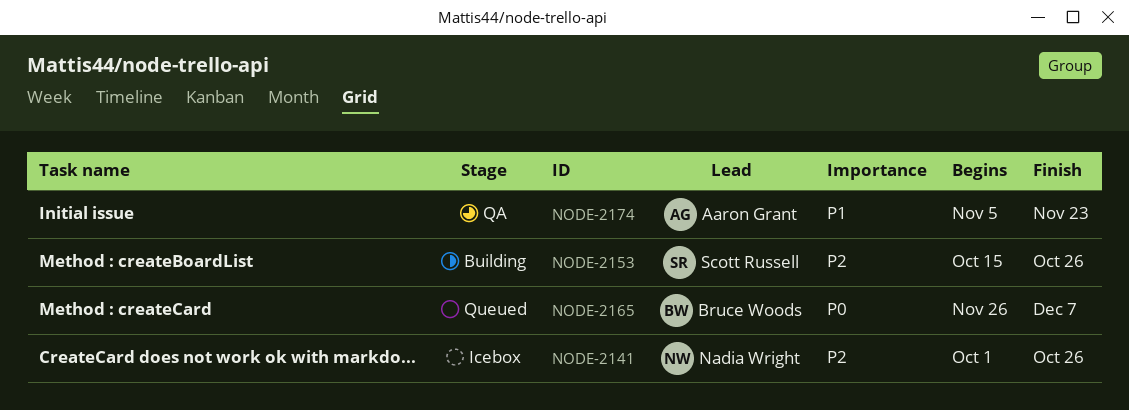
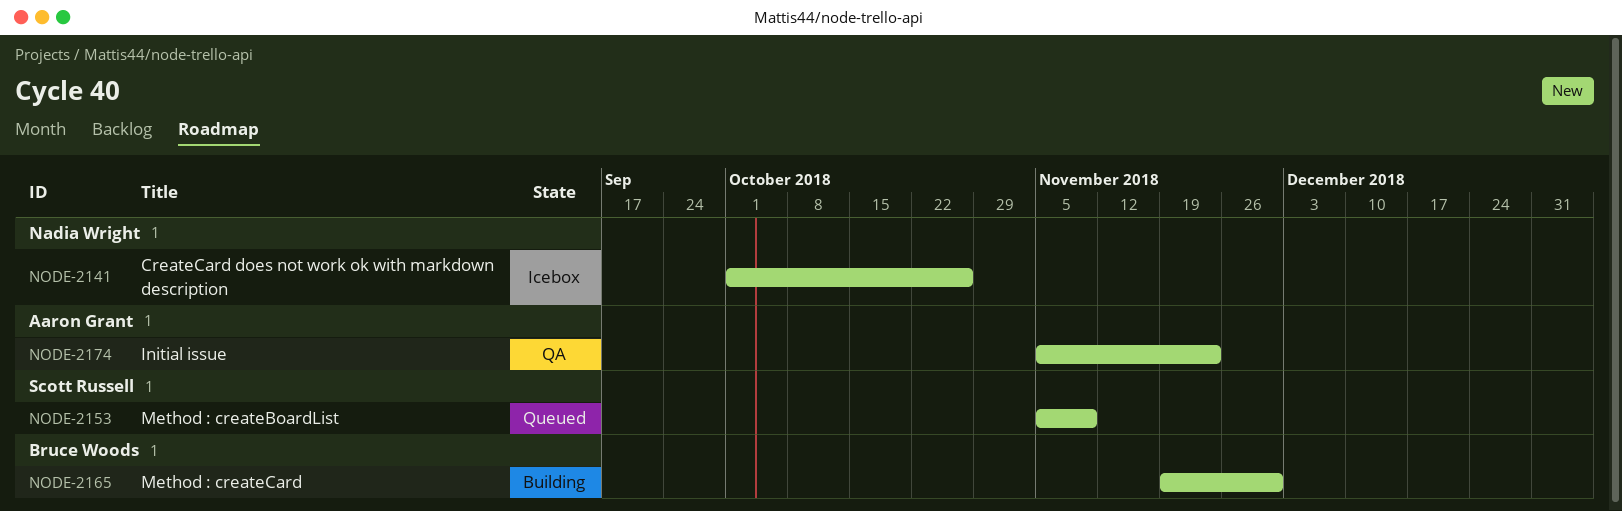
NODE-2153, status: Building -> Queued
NODE-2153, start: Oct 15 -> Nov 5
NODE-2153, due: Oct 26 -> Nov 9
NODE-2165, status: Queued -> Building
NODE-2165, start: Nov 26 -> Nov 19
NODE-2165, due: Dec 7 -> Nov 30

